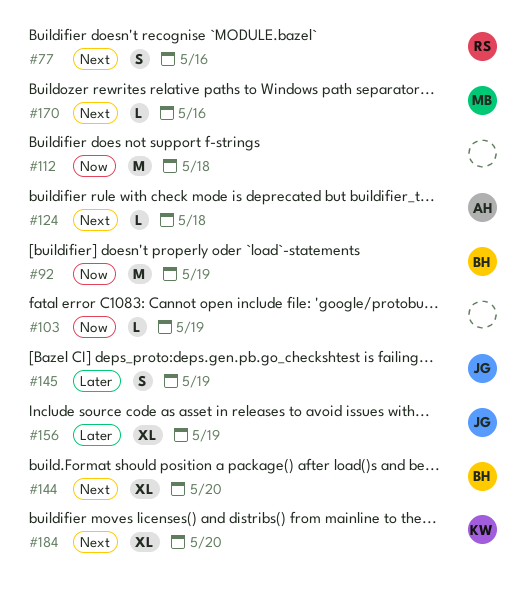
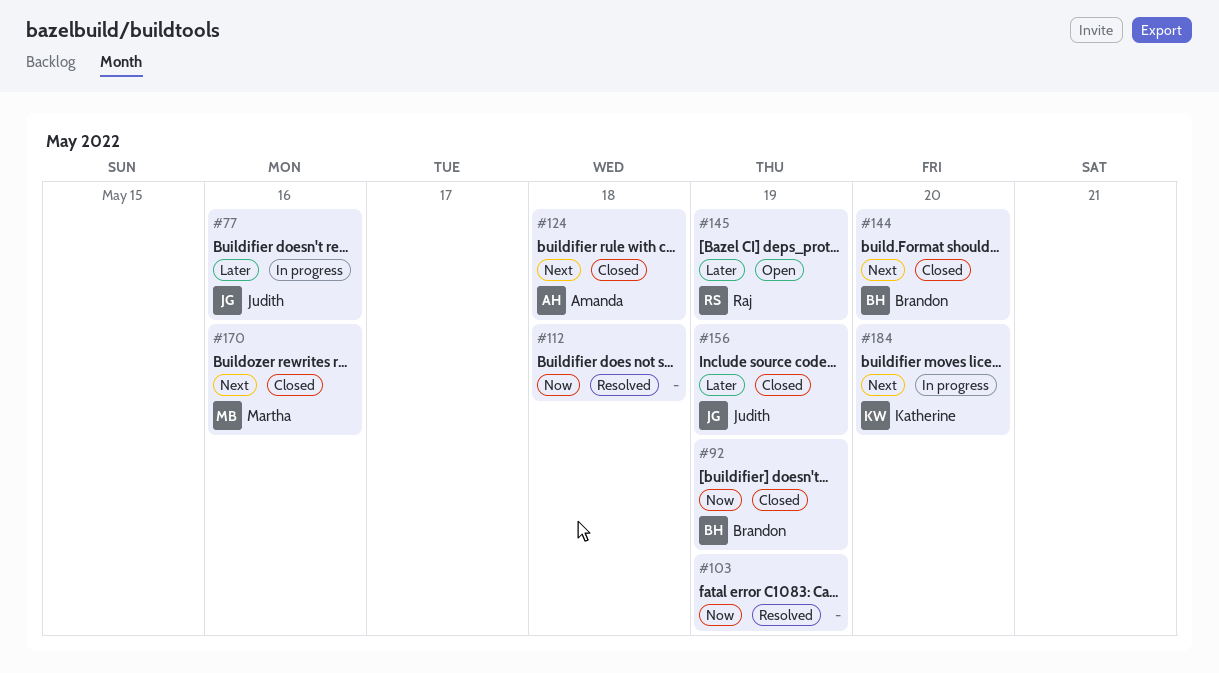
#77, owner: Raj -> Judith
#77, priority: Next -> Later
#145, owner: Judith -> Raj

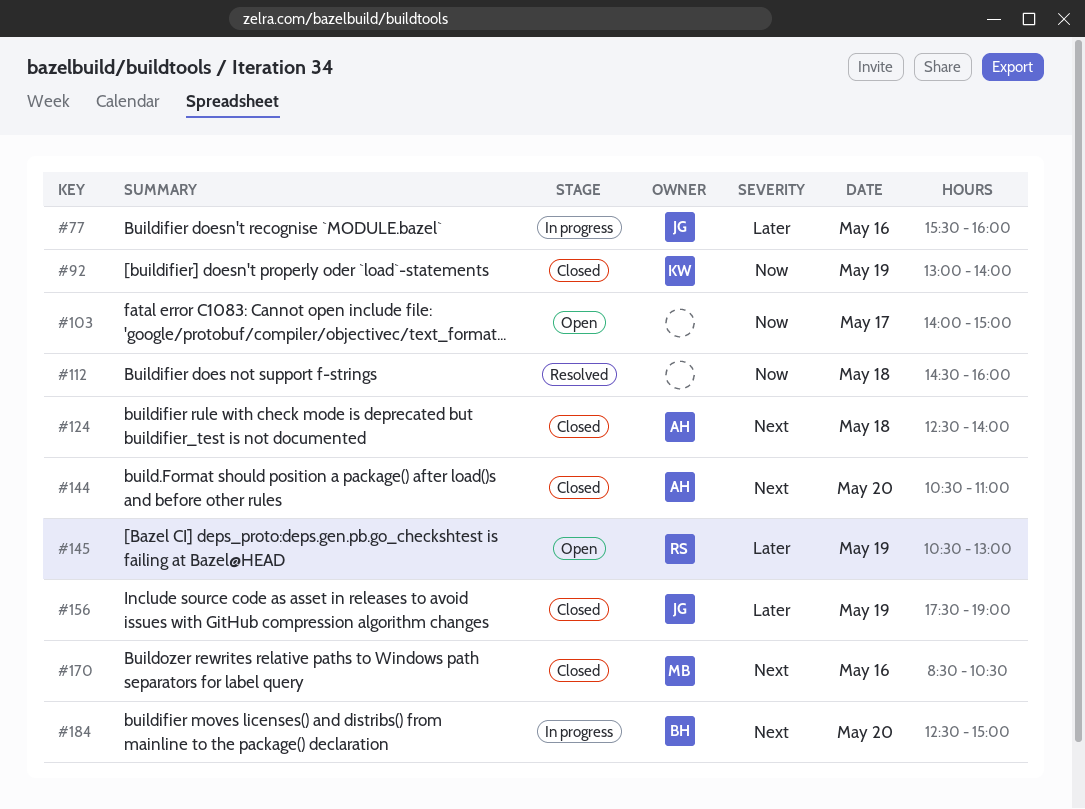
#92, owner: Brandon -> Katherine
#103, status: Resolved -> Open
#103, day: May 19 -> May 17
#144, owner: Brandon -> Amanda
#184, owner: Katherine -> Brandon

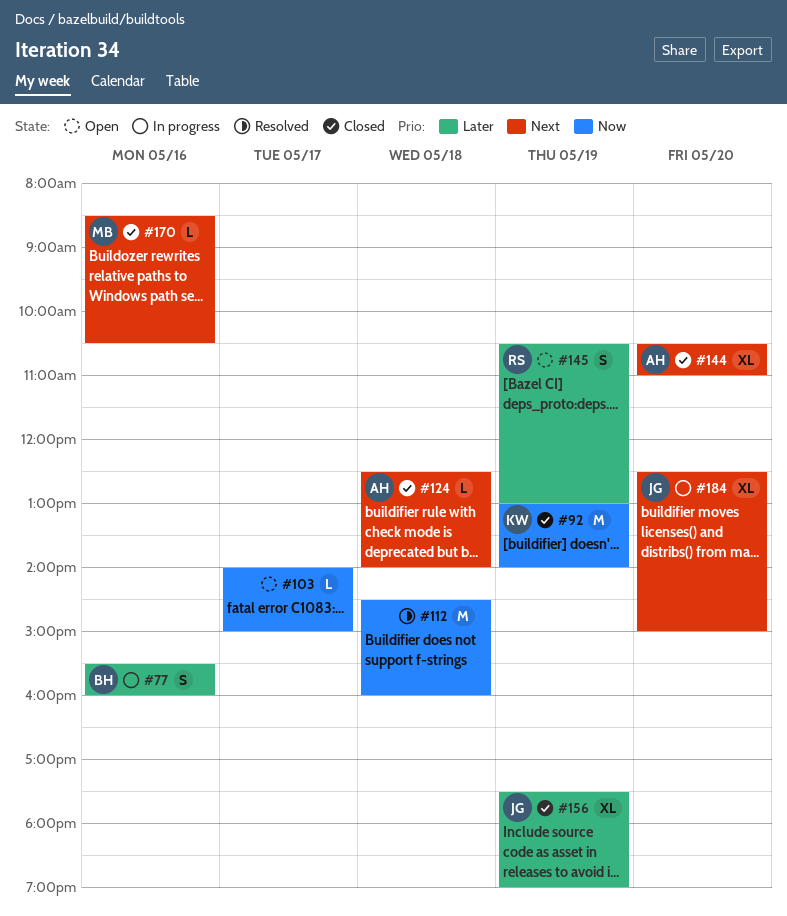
#77, owner: JG -> BH
#184, owner: BH -> JG

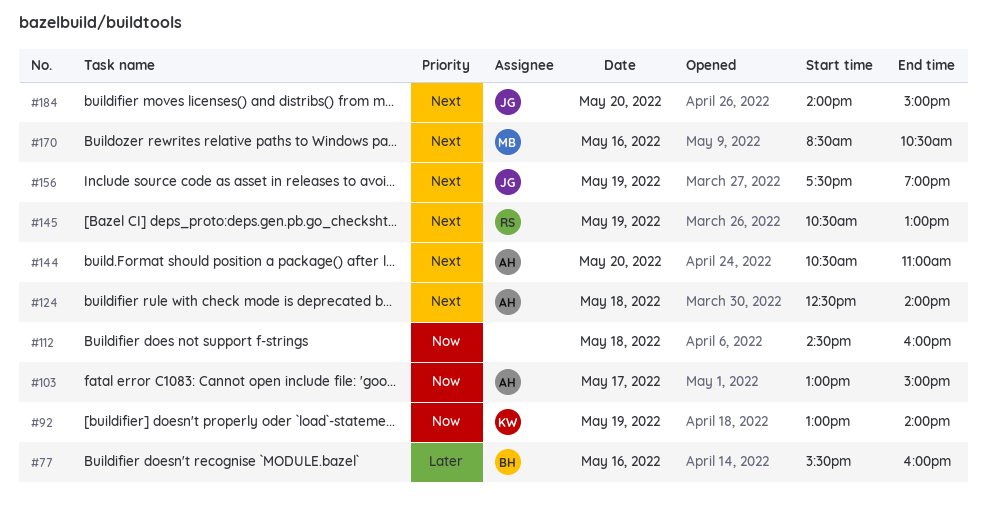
#103, owner: none -> AH
#103, begins: 14:00 -> 13:00
#145, priority: Later -> Next
#156, priority: Later -> Next
#184, begins: 12:30 -> 14:00

